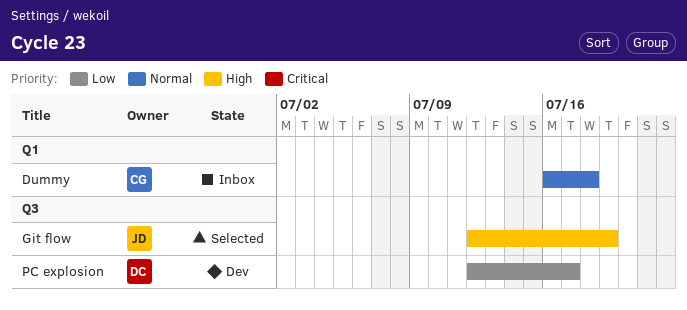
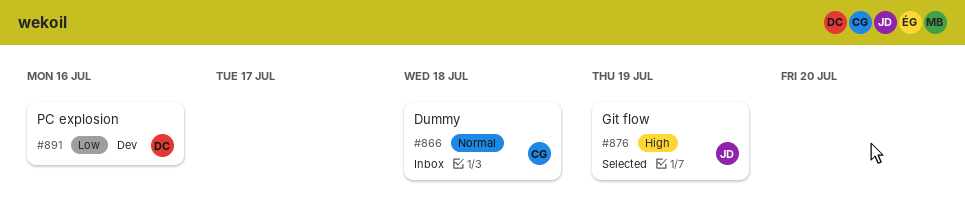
PC explosion, due: Jul 17 -> Jul 16

